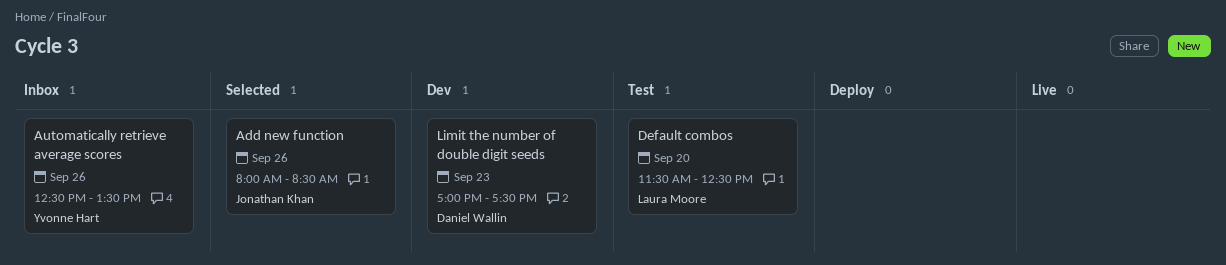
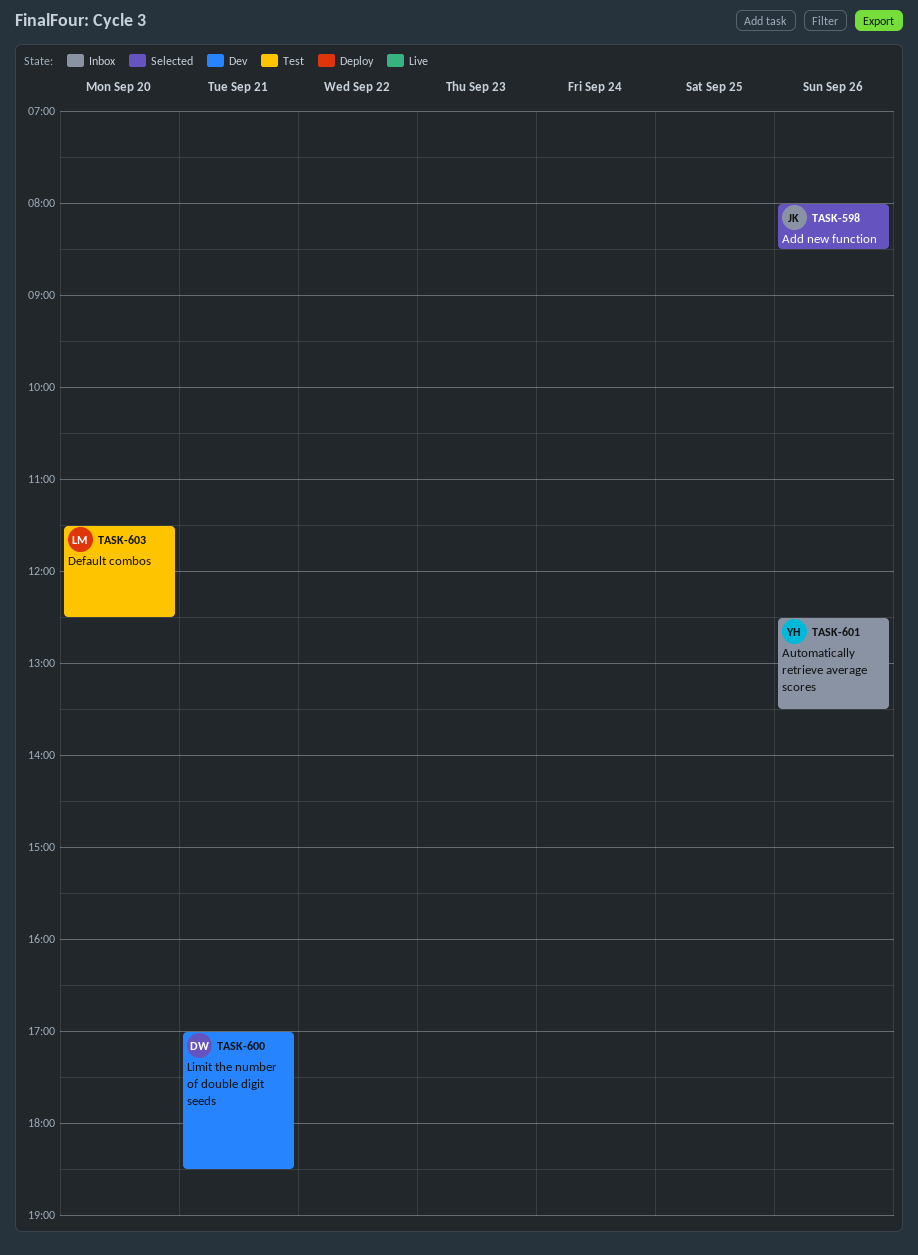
Limit the number of double digit seeds, day: Sep 23 -> Sep 21
Limit the number of double digit seeds, ends: 17:30 -> 18:30

